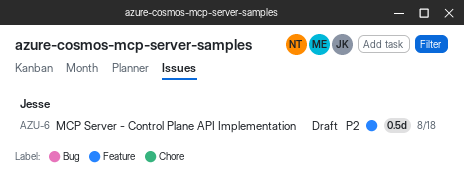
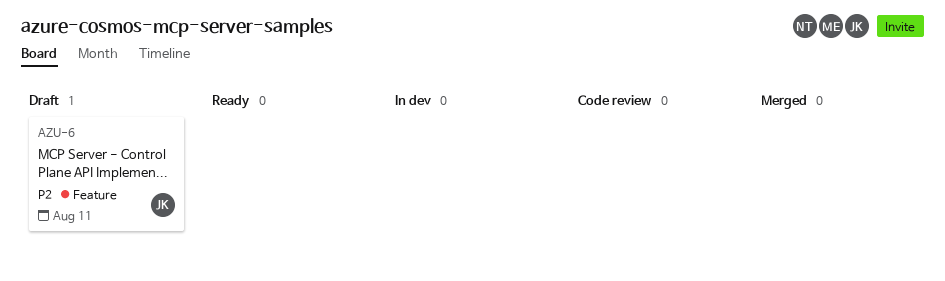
AZU-6, due: Aug 18 -> Aug 11

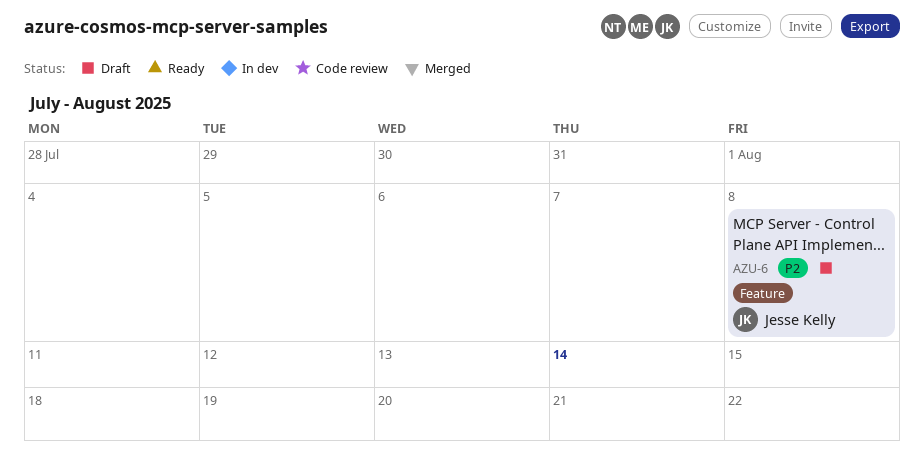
AZU-6, due: Aug 11 -> Aug 8

